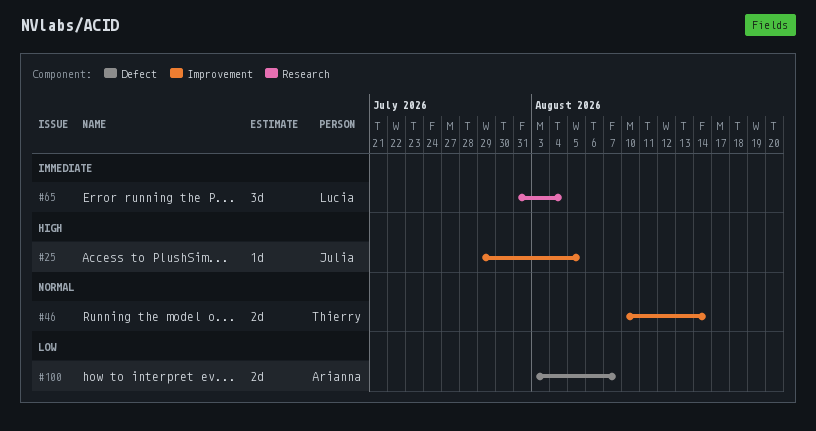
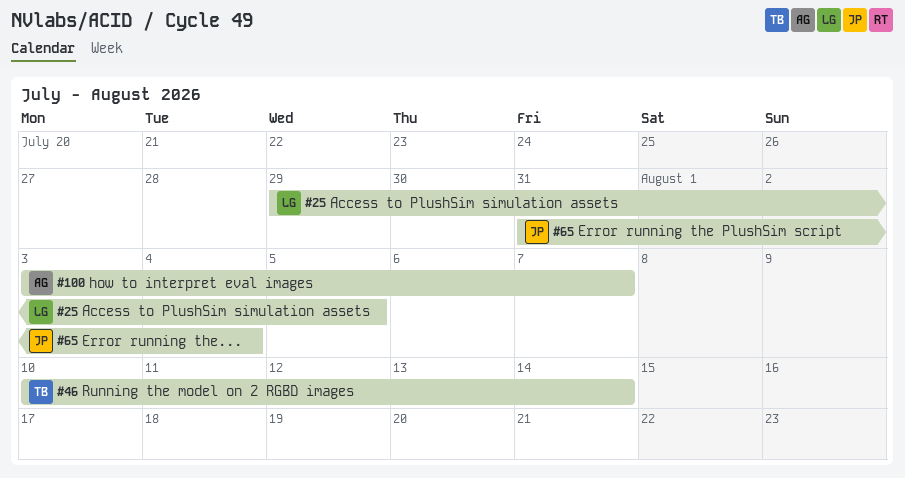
#25, owner: Julia -> Lucia
#65, owner: Lucia -> Julia

